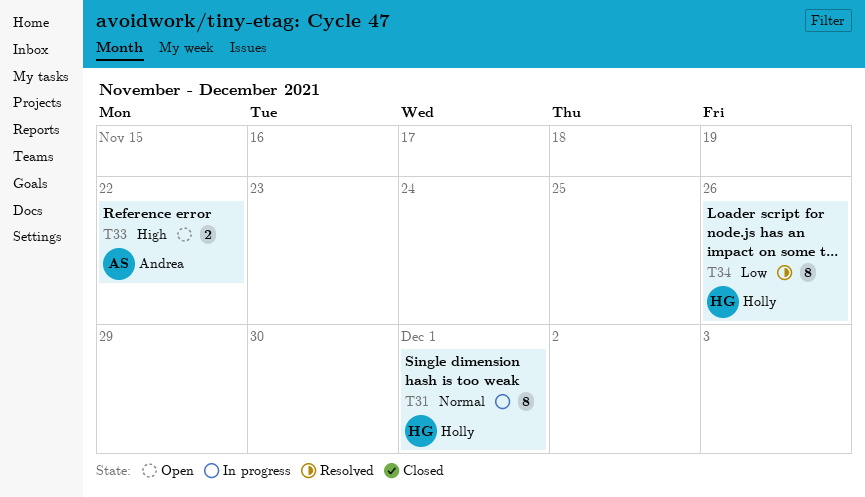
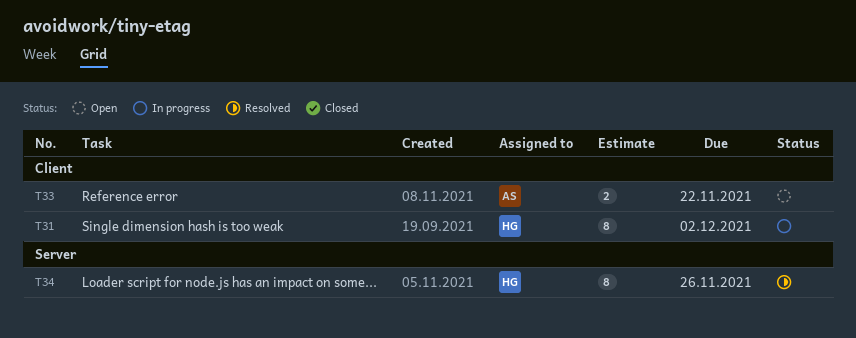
T31, due: Dec 1 -> Dec 2

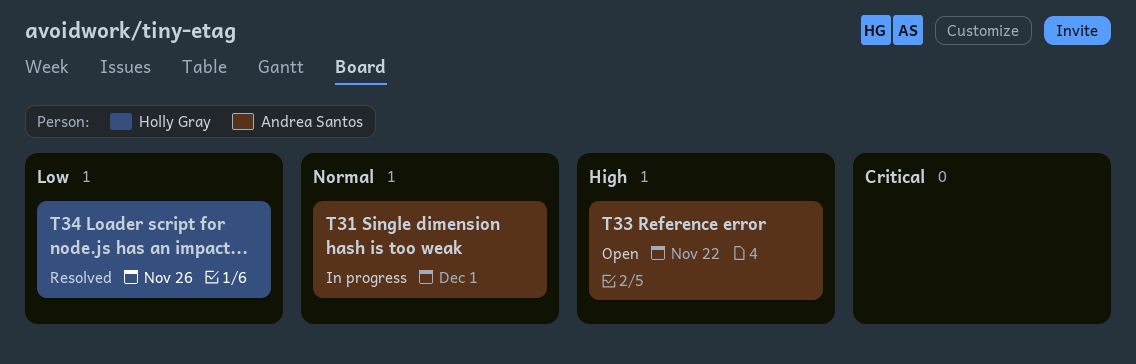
T31, owner: Holly Gray -> Andrea Santos
T31, due: Dec 2 -> Dec 1

